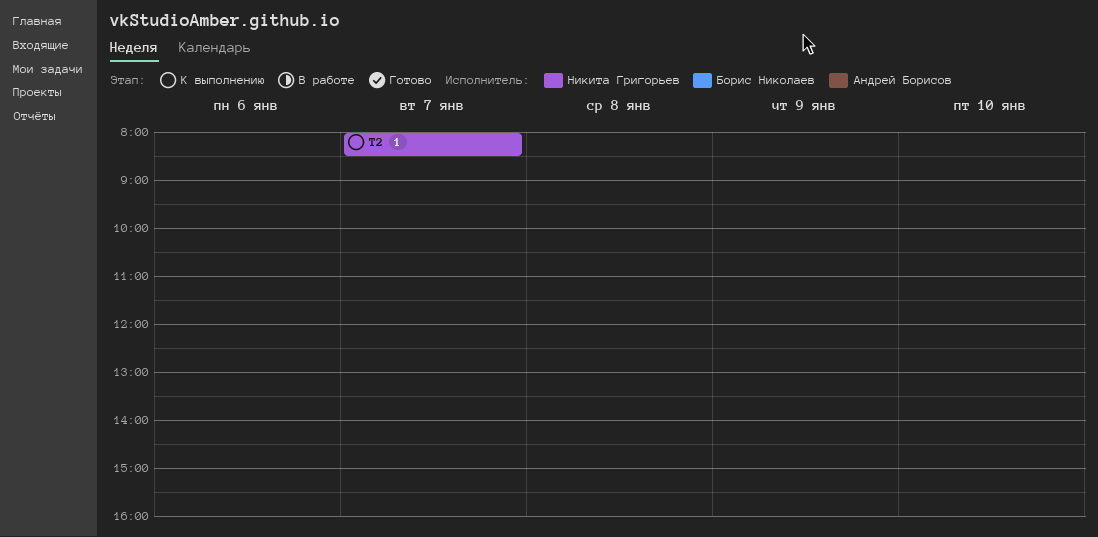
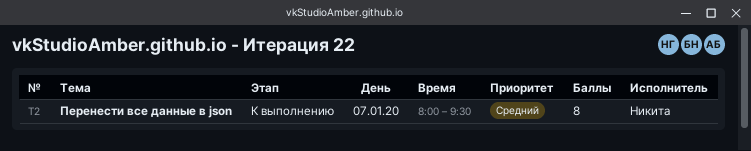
T2, estimate: 1 -> 8
T2, ends: 08:30 -> 09:30

